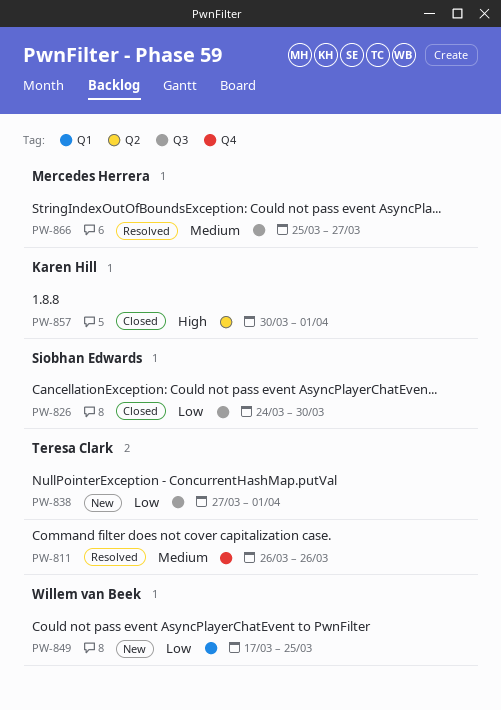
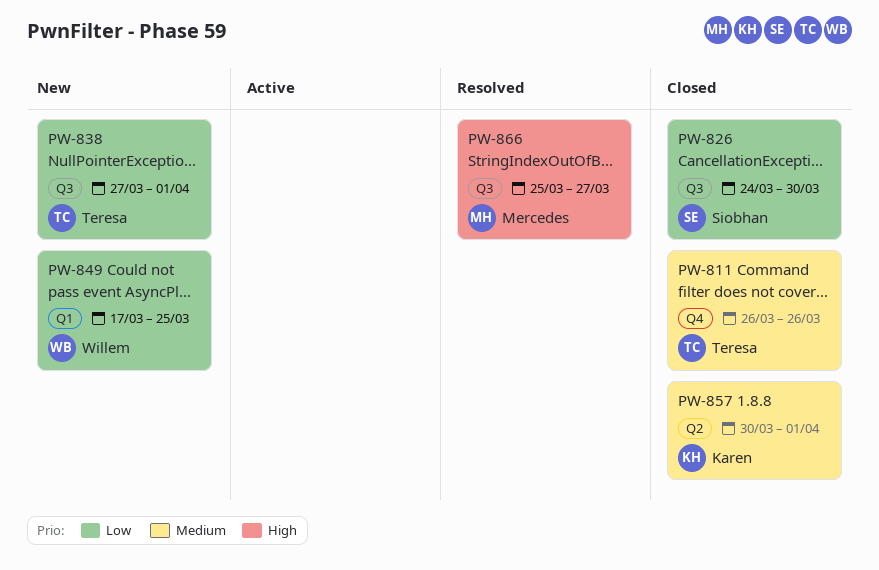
PW-811, status: Resolved -> Closed
PW-857, priority: High -> Medium
PW-866, priority: Medium -> High

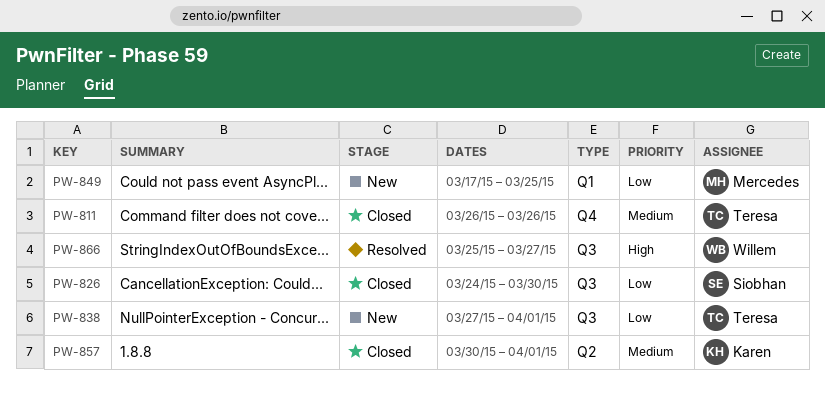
PW-849, owner: Willem -> Mercedes
PW-866, owner: Mercedes -> Willem

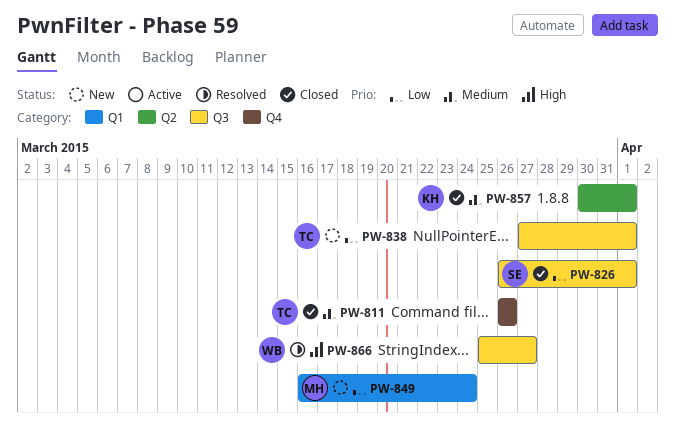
PW-826, start: Mar 24 -> Mar 26
PW-826, due: Mar 30 -> Apr 1
PW-849, start: Mar 17 -> Mar 16
PW-849, due: Mar 25 -> Mar 24

